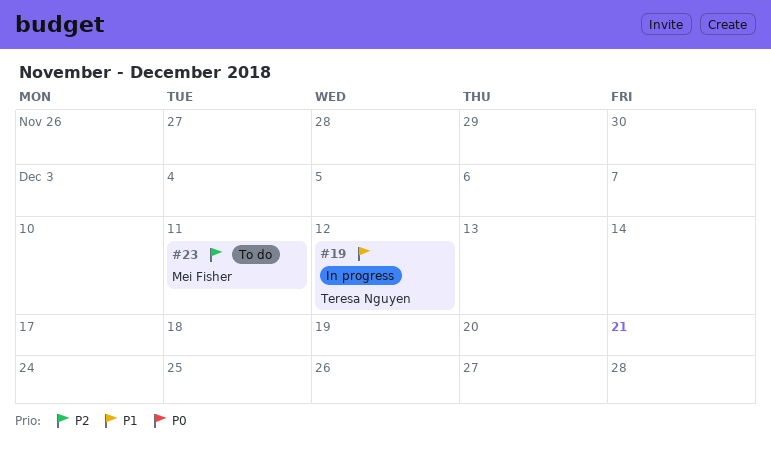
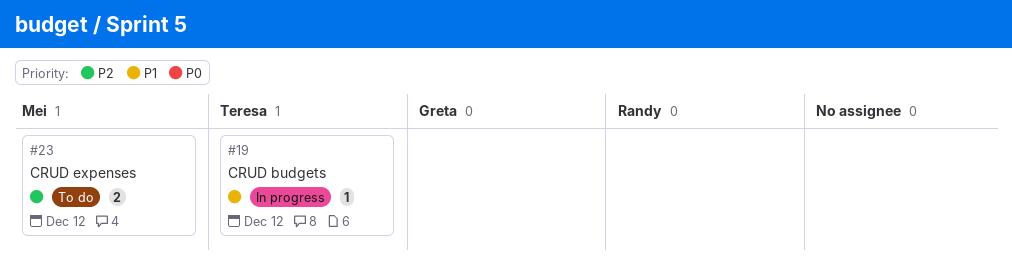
#23, due: Dec 11 -> Dec 12

